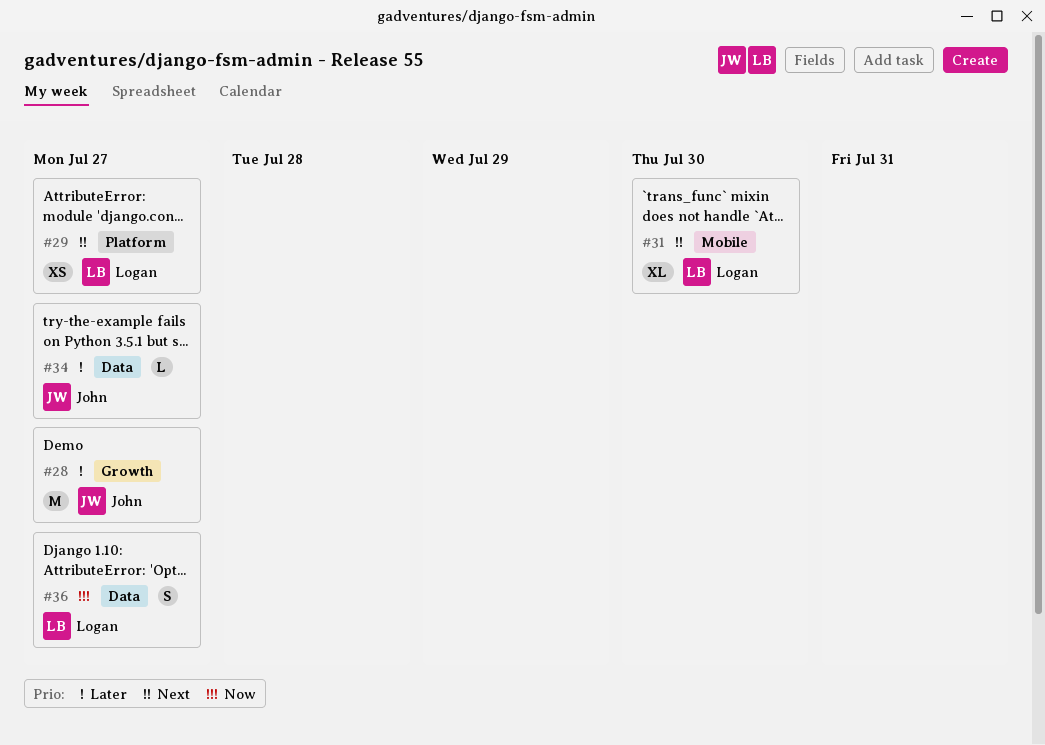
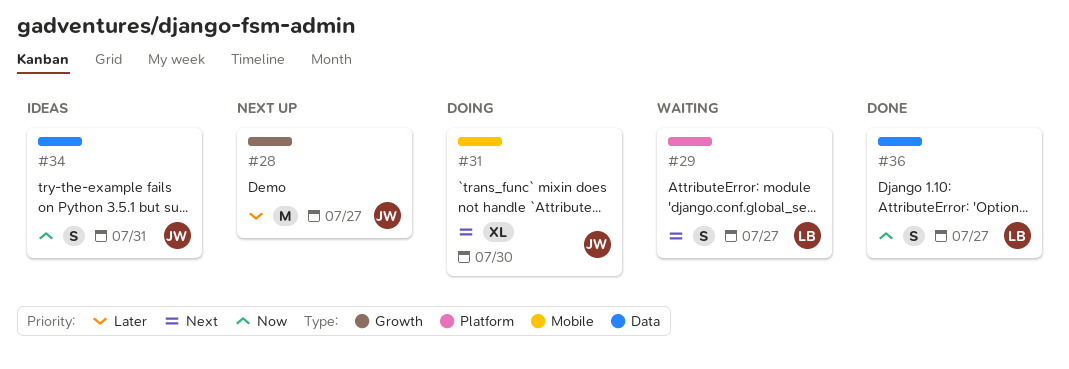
#29, estimate: XS -> S
#31, owner: Logan -> John
#34, priority: Later -> Now
#34, estimate: L -> S
#34, due: Jul 27 -> Jul 31

